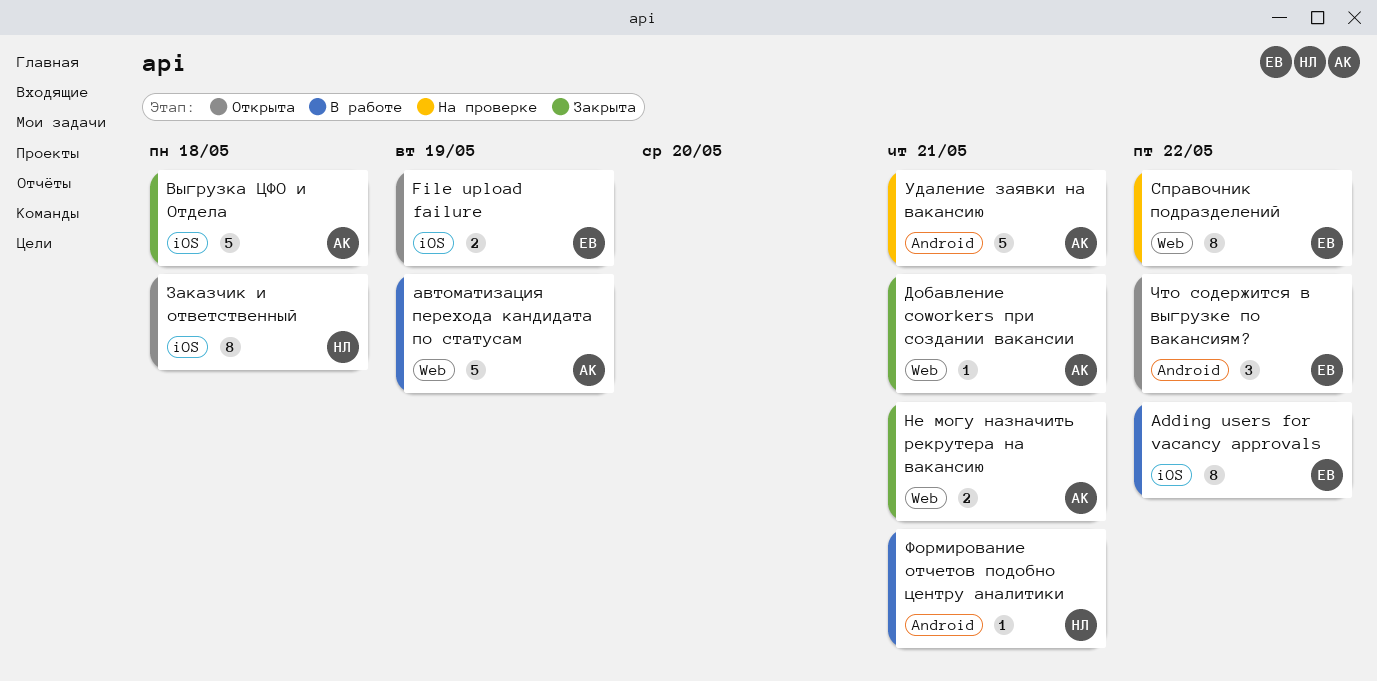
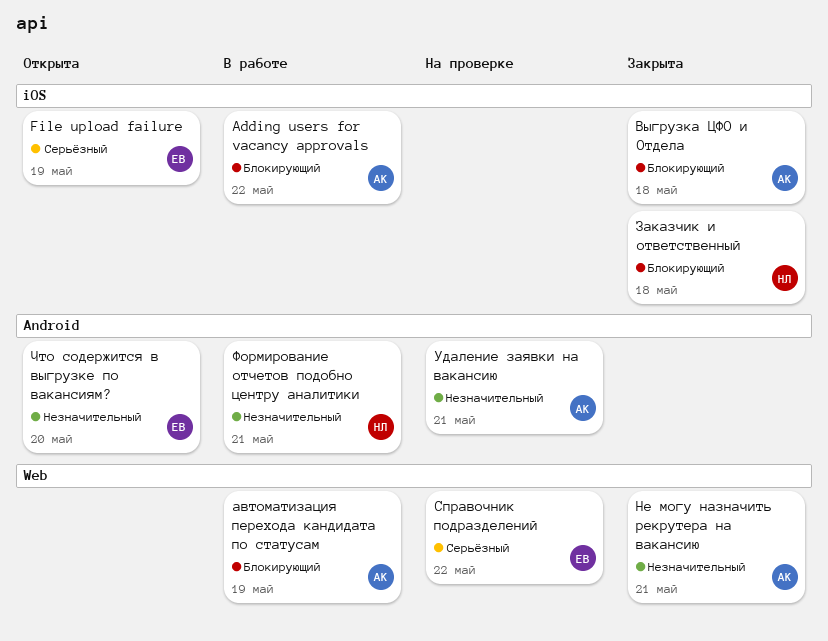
Adding users for vacancy approvals, owner: ЕВ -> АК
Добавление coworkers при создании вакансии: present -> none
Заказчик и ответственный, status: Открыта -> Закрыта
Что содержится в выгрузке по вакансиям?, due: May 22 -> May 20

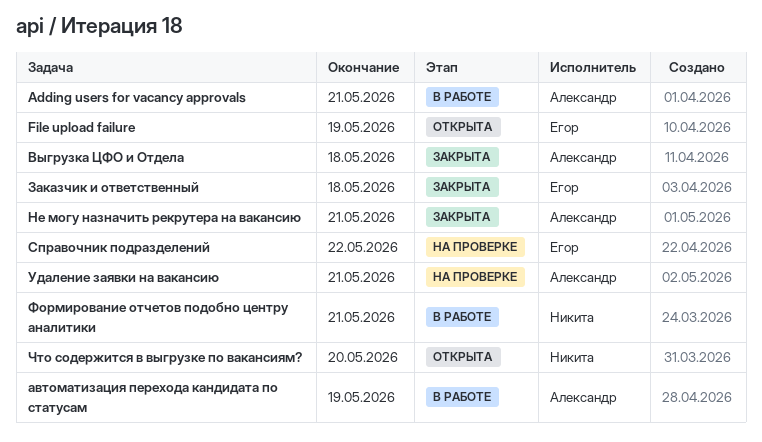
Adding users for vacancy approvals, due: May 22 -> May 21
Заказчик и ответственный, owner: Никита -> Егор
Что содержится в выгрузке по вакансиям?, owner: Егор -> Никита

